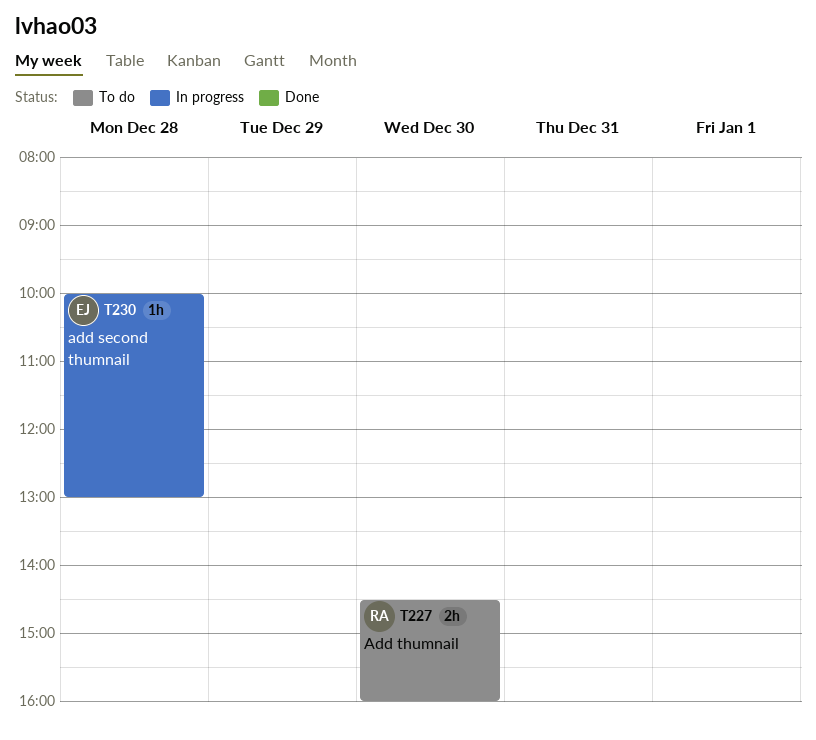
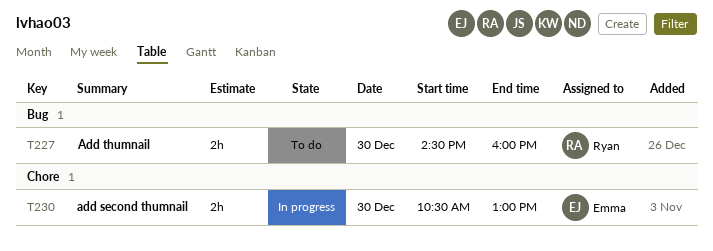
T230, estimate: 1h -> 2h
T230, day: Dec 28 -> Dec 30
T230, begins: 10:00 -> 10:30

